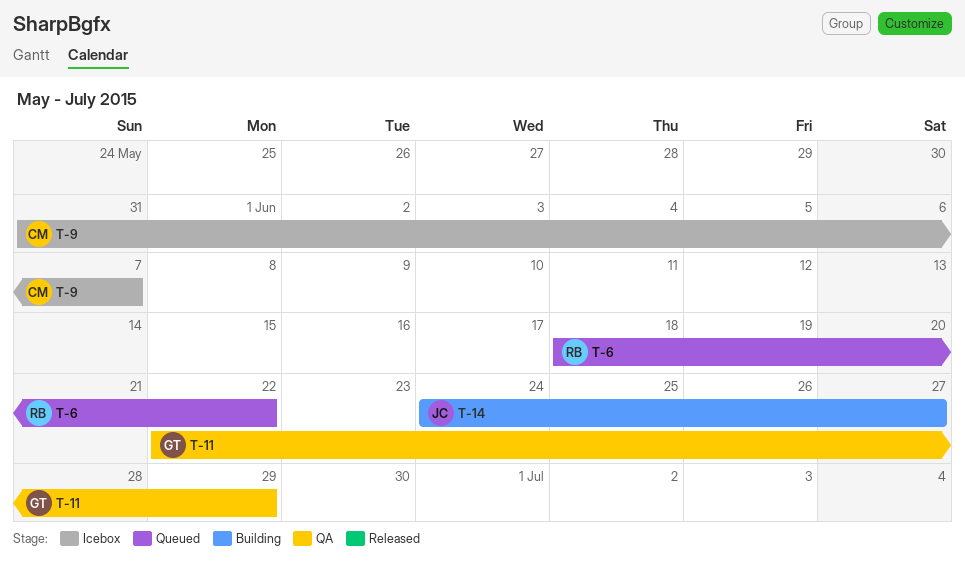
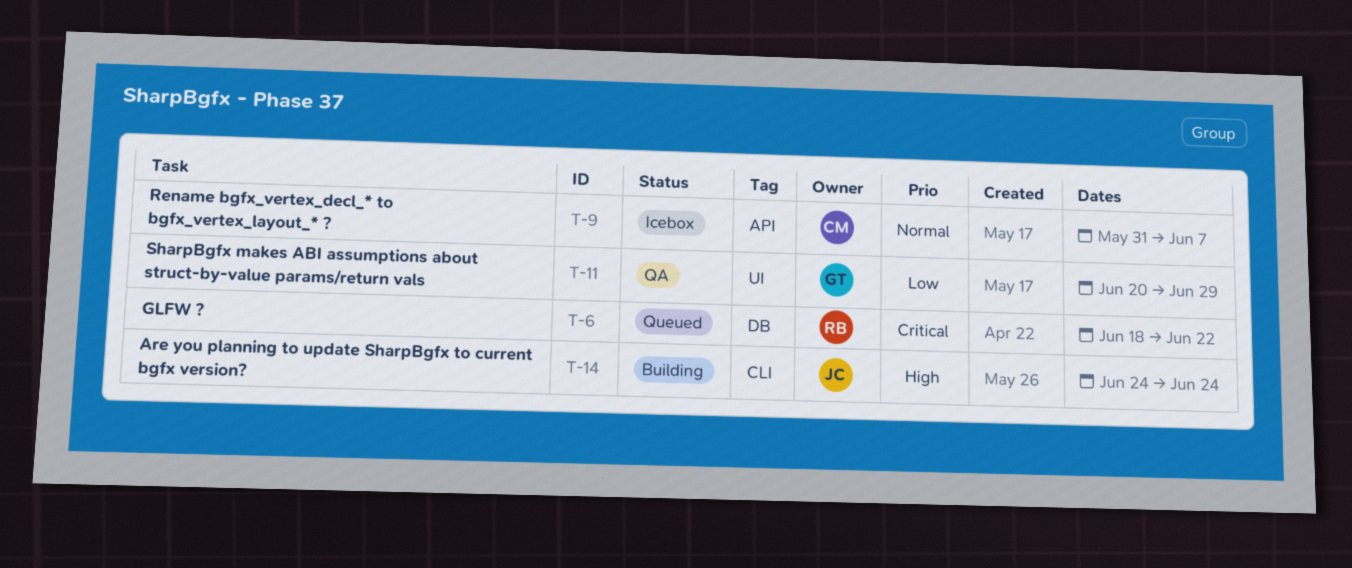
T-11, start: Jun 22 -> Jun 20
T-14, due: Jun 27 -> Jun 24

